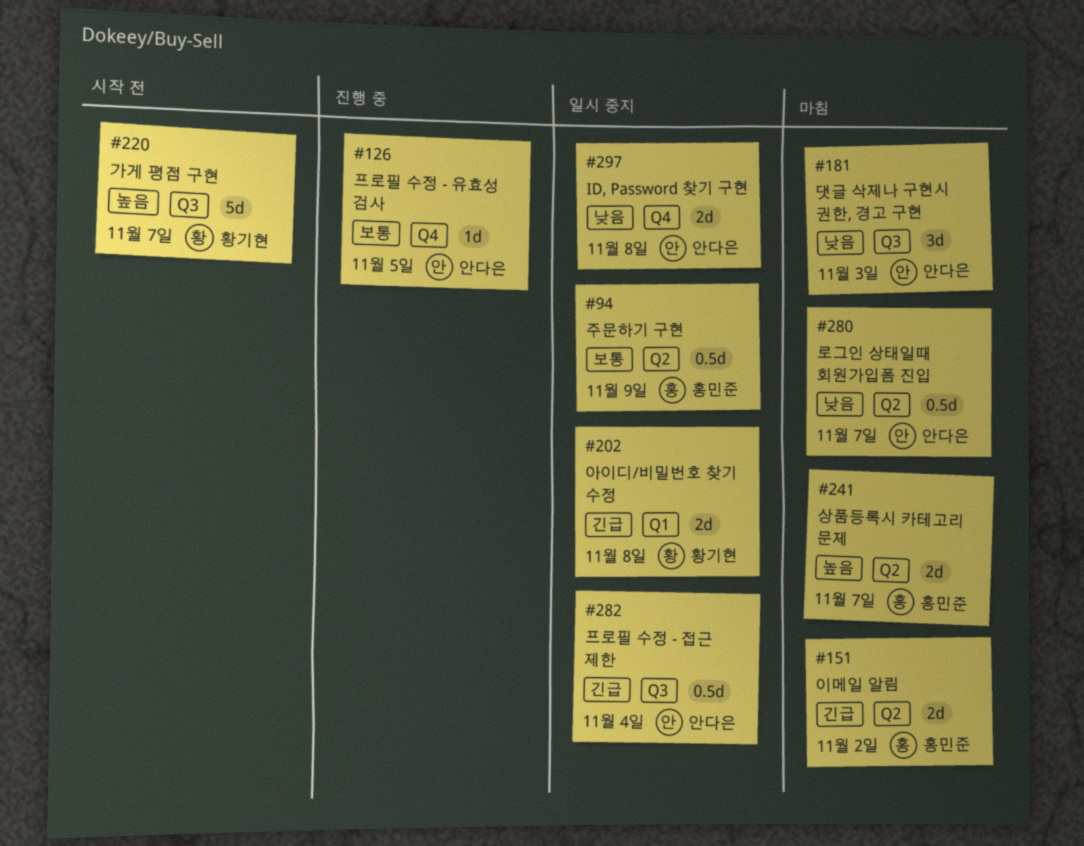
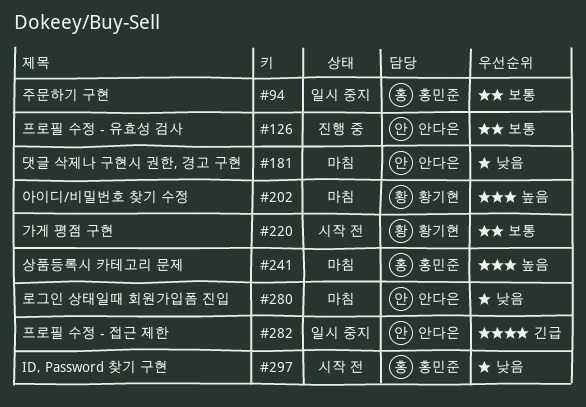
#151: present -> none
#202, status: 일시 중지 -> 마침
#202, priority: 긴급 -> 높음
#220, priority: 높음 -> 보통
#297, status: 일시 중지 -> 시작 전
#297, owner: 안다은 -> 홍민준

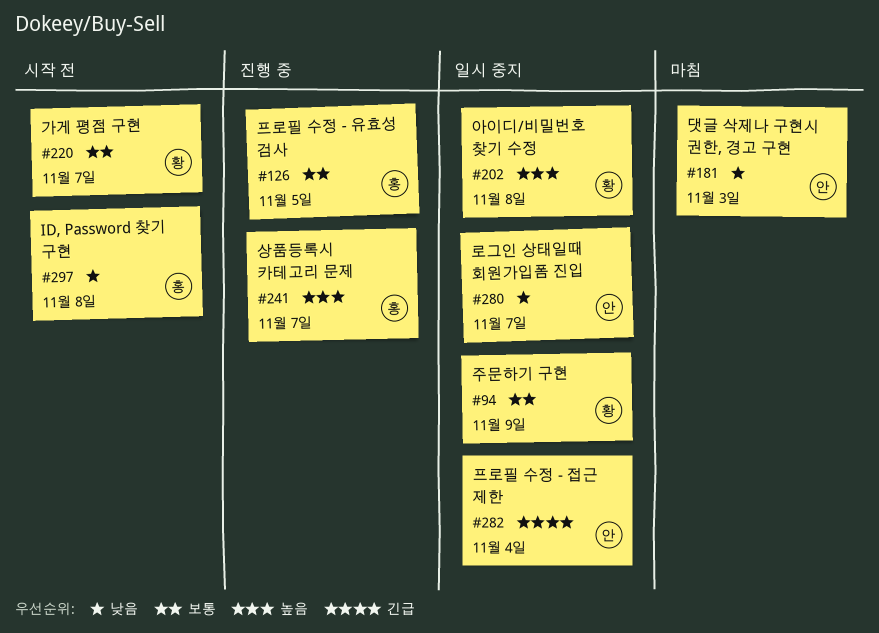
#94, owner: 홍민준 -> 황기현
#126, owner: 안다은 -> 홍민준
#202, status: 마침 -> 일시 중지
#241, status: 마침 -> 진행 중
#280, status: 마침 -> 일시 중지

